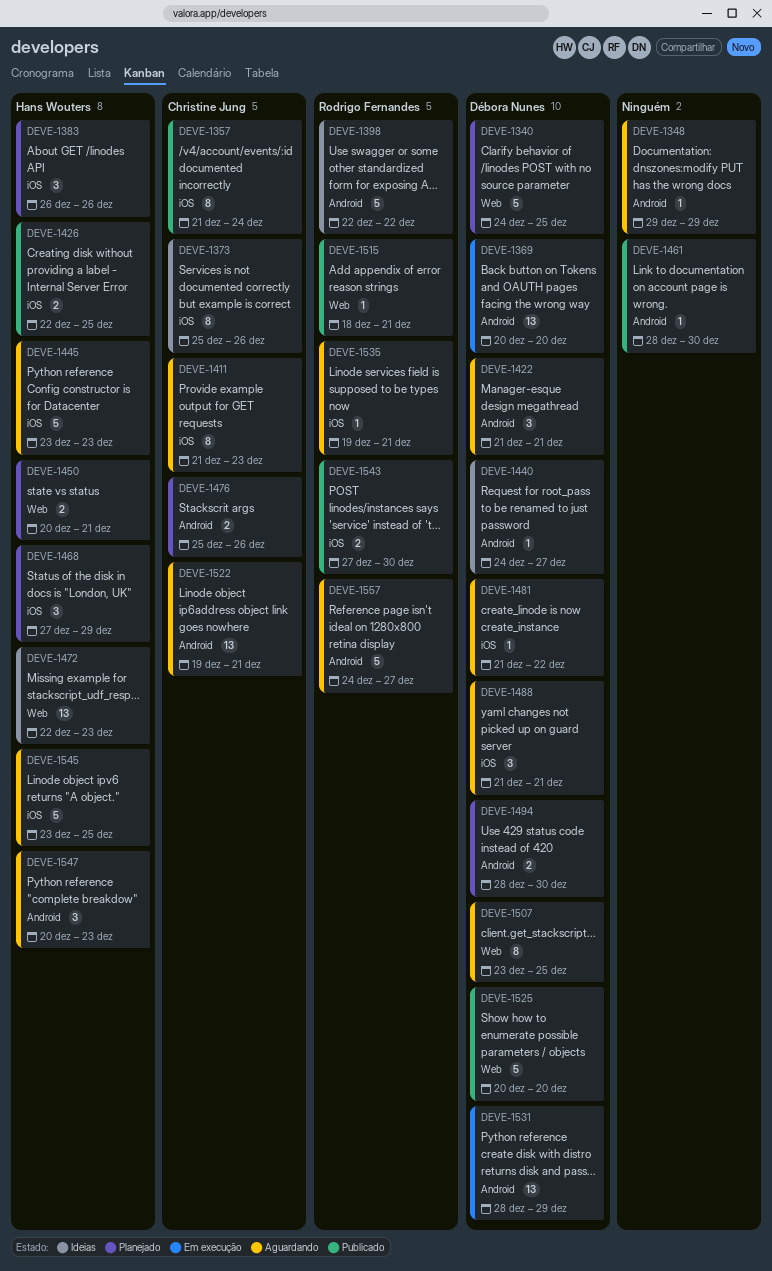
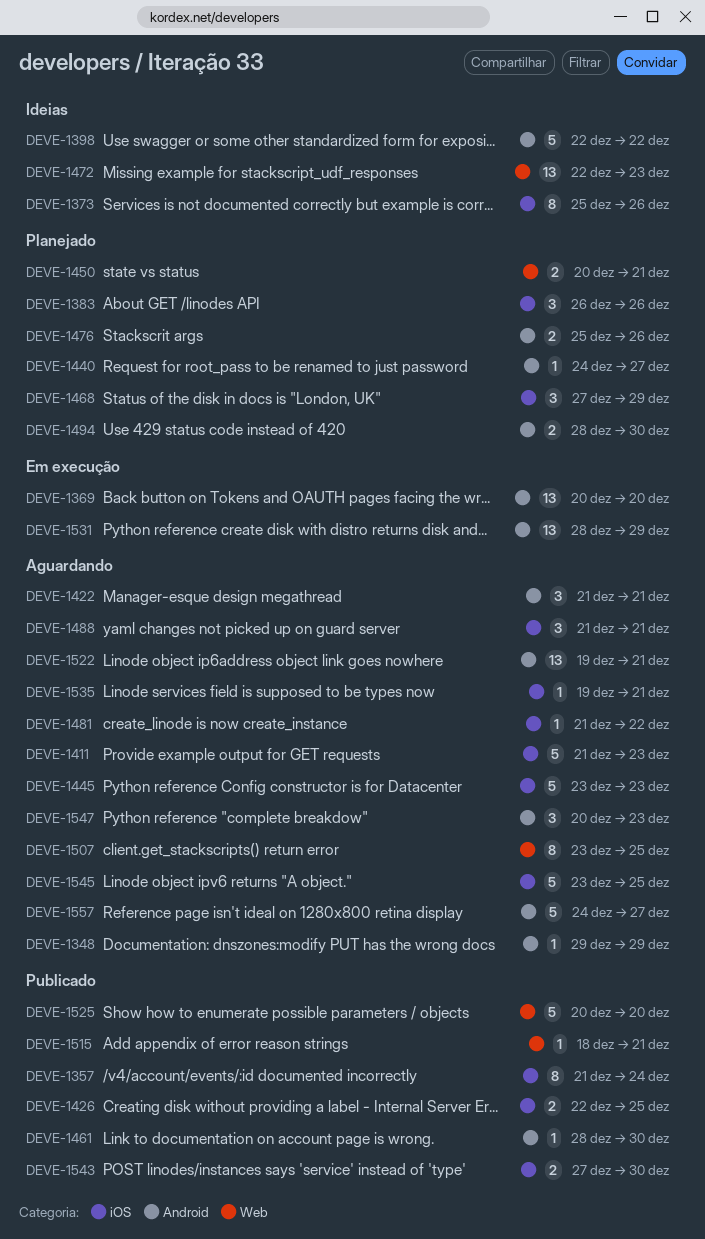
DEVE-1340: present -> none
DEVE-1411, estimate: 8 -> 5
DEVE-1440, status: Ideias -> Planejado

